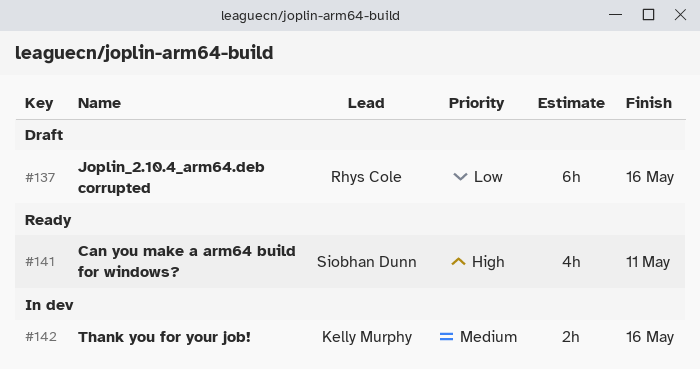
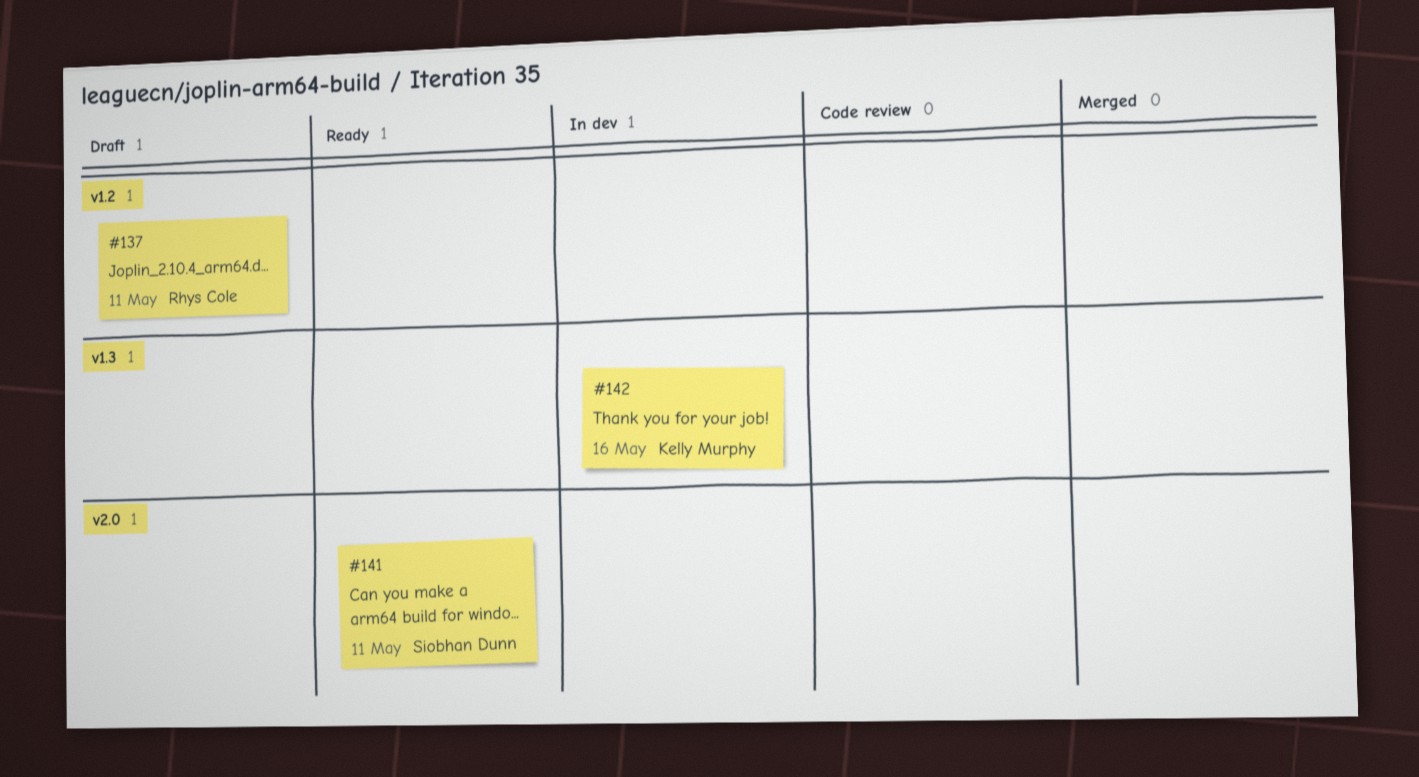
#137, due: May 16 -> May 11

